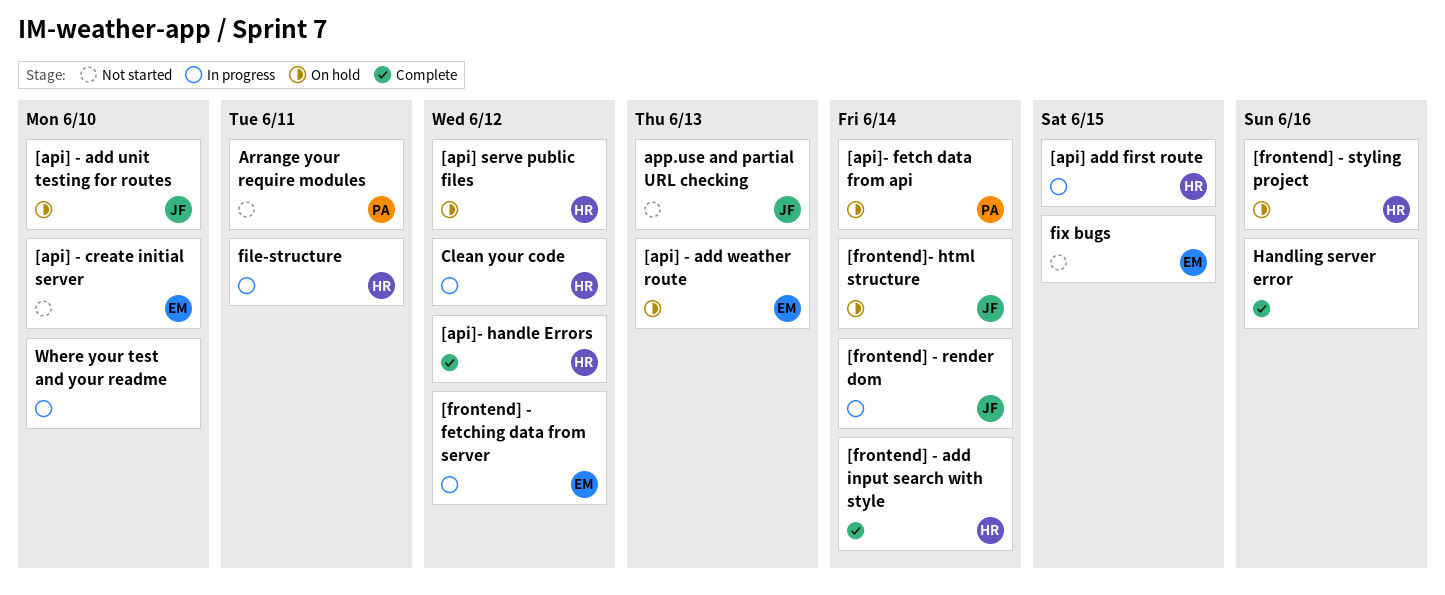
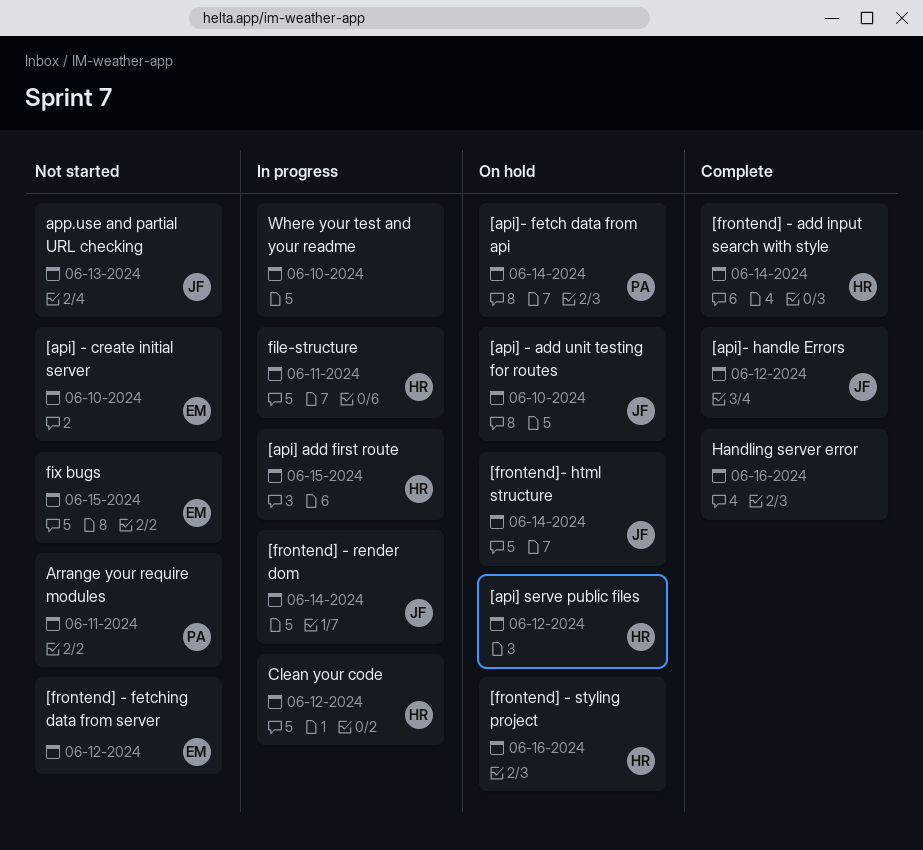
[api] - add weather route: present -> none
[api]- handle Errors, owner: HR -> JF
[frontend] - fetching data from server, status: In progress -> Not started

